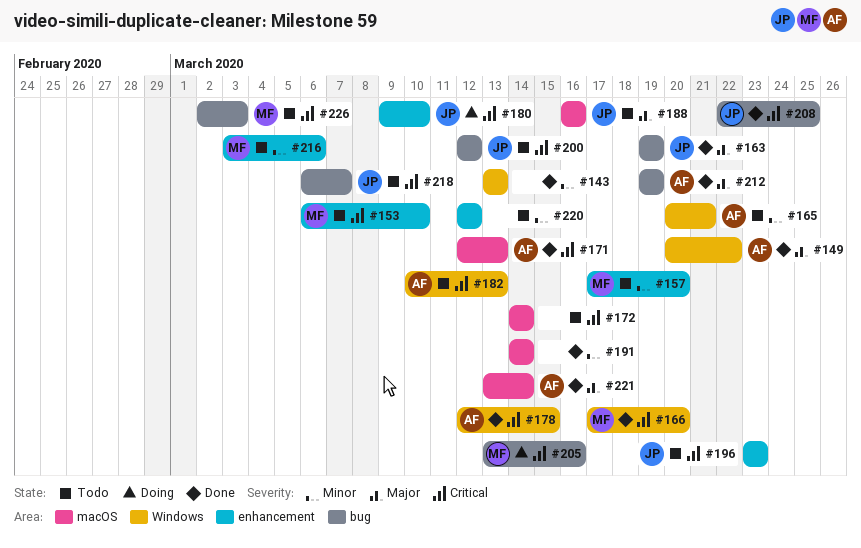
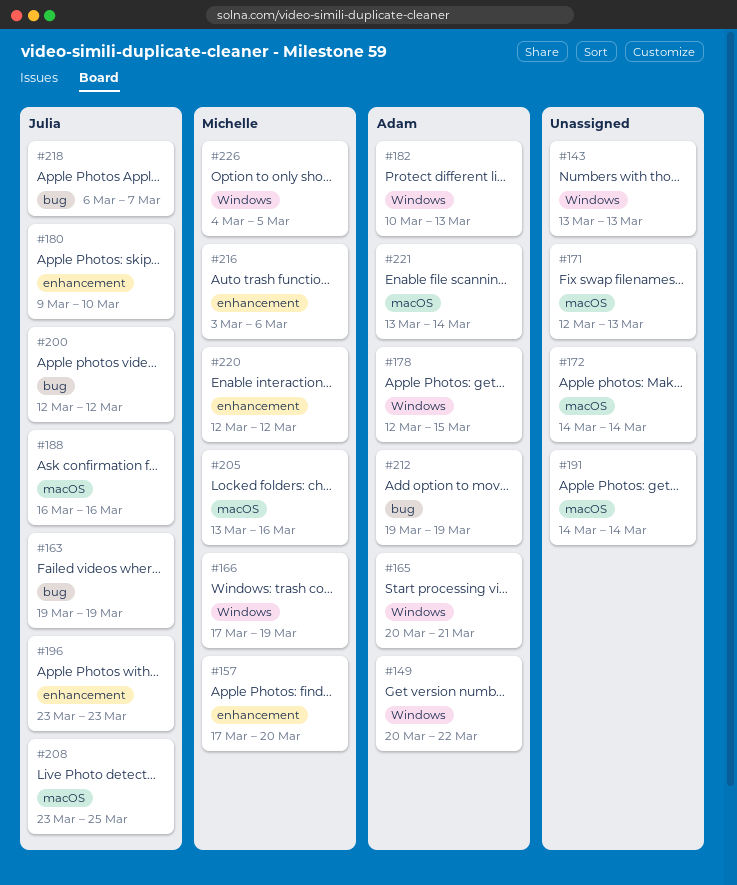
#153: present -> none
#166, due: Mar 20 -> Mar 19
#171, owner: Adam -> none
#205, label: bug -> macOS
#208, label: bug -> macOS
#208, start: Mar 22 -> Mar 23
#220, owner: none -> Michelle
#226, label: bug -> Windows
#226, start: Mar 2 -> Mar 4
#226, due: Mar 3 -> Mar 5

